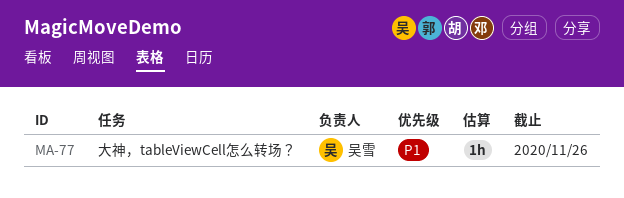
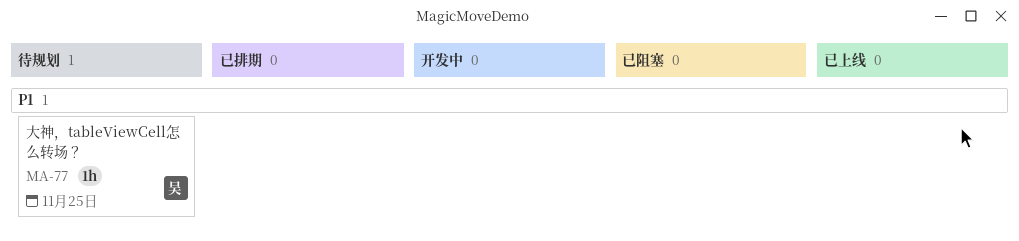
MA-77, due: Nov 26 -> Nov 25

